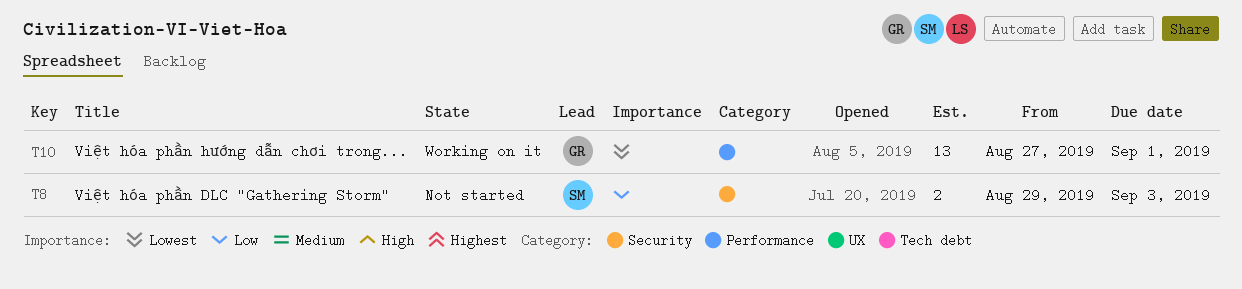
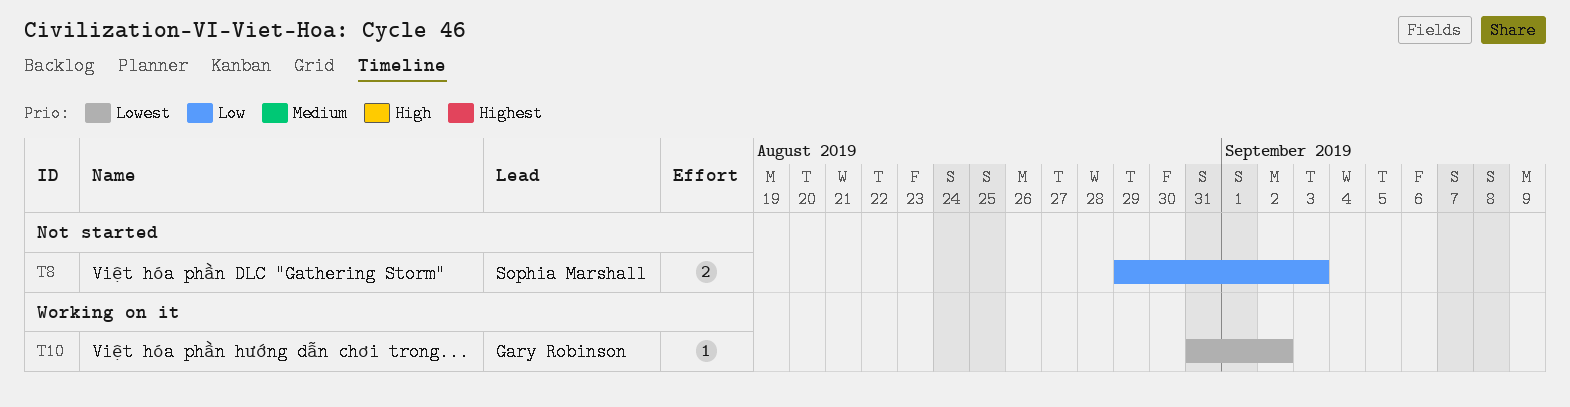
T10, estimate: 13 -> 1
T10, start: Aug 27 -> Aug 31
T10, due: Sep 1 -> Sep 2

